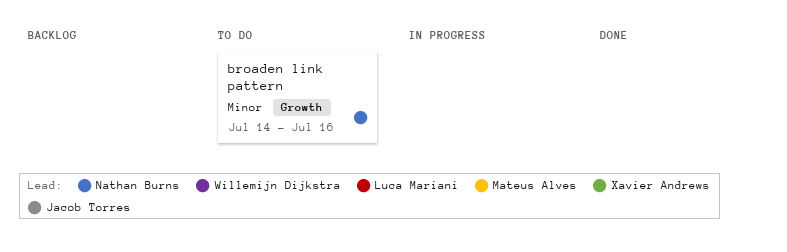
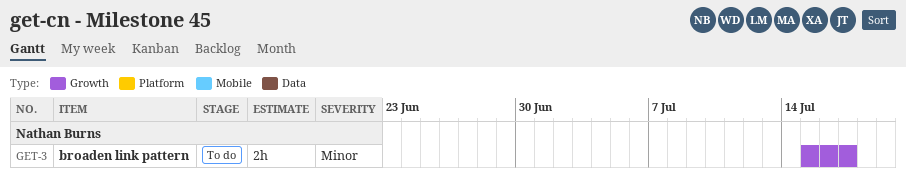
broaden link pattern, start: Jul 14 -> Jul 15
broaden link pattern, due: Jul 16 -> Jul 17

